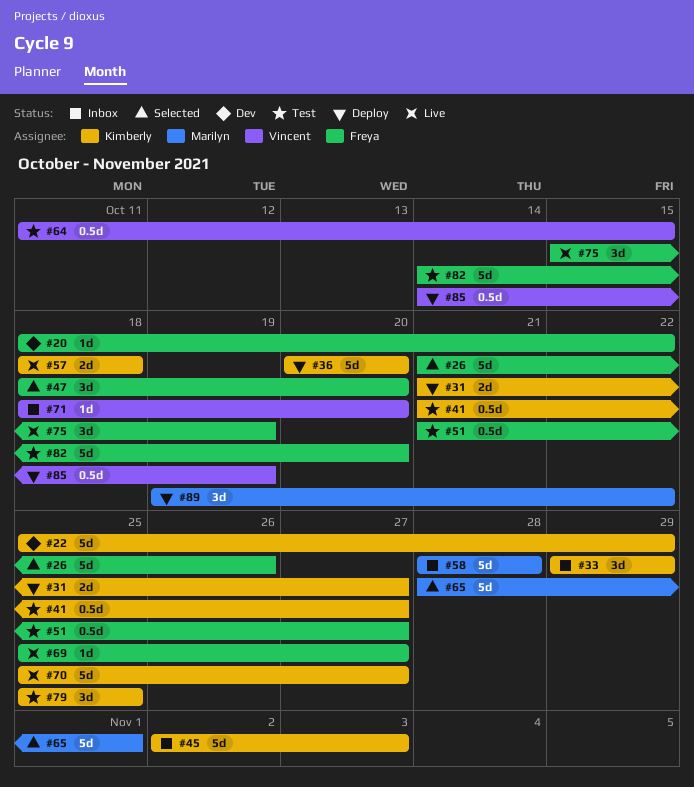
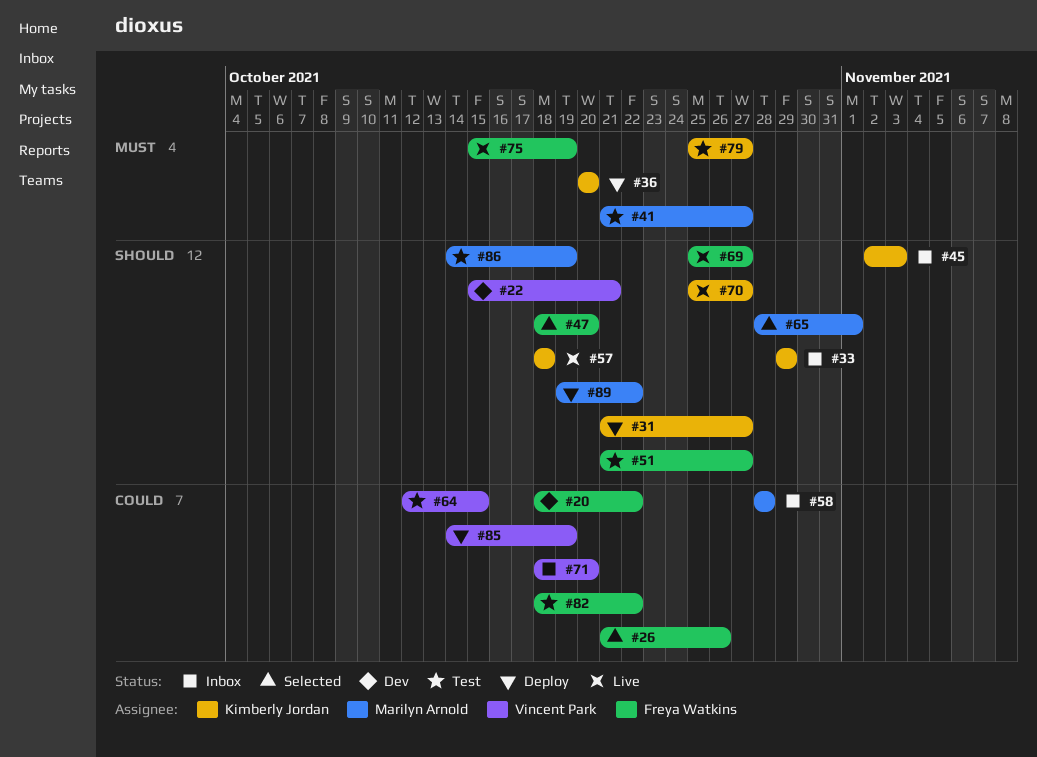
#22, owner: Kimberly Jordan -> Vincent Park
#22, start: Oct 25 -> Oct 15
#22, due: Oct 29 -> Oct 21
#41, owner: Kimberly Jordan -> Marilyn Arnold
#64, start: Oct 11 -> Oct 12
#79, due: Oct 25 -> Oct 27
#82, start: Oct 14 -> Oct 18
#82, due: Oct 20 -> Oct 22
#86: none -> present

